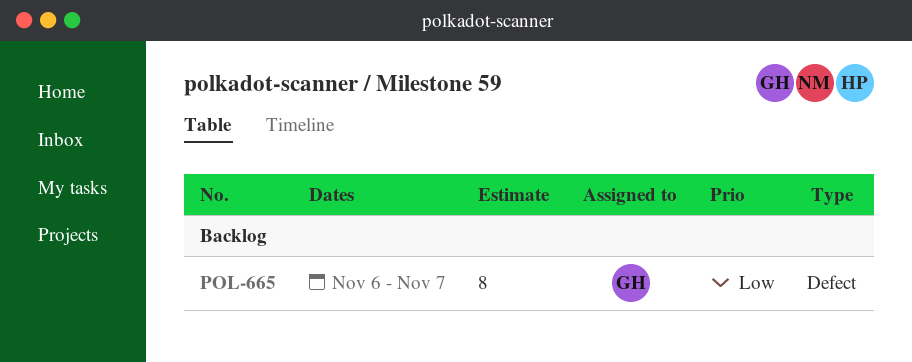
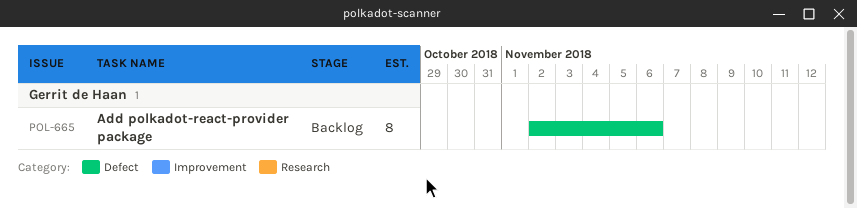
POL-665, start: Nov 6 -> Nov 2
POL-665, due: Nov 7 -> Nov 6

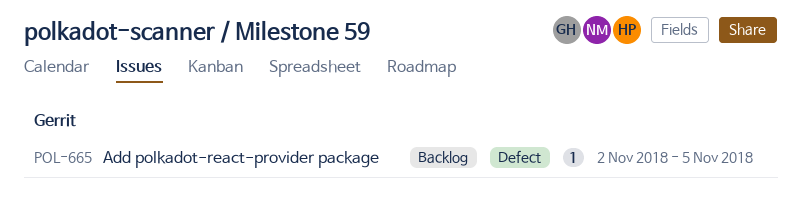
POL-665, estimate: 8 -> 1
POL-665, due: Nov 6 -> Nov 5

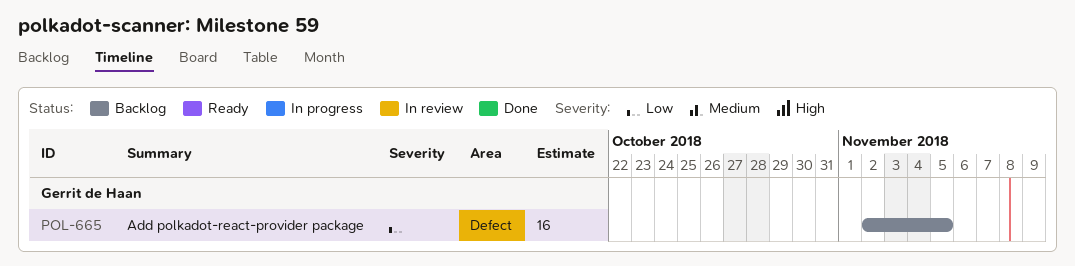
POL-665, estimate: 1 -> 16

